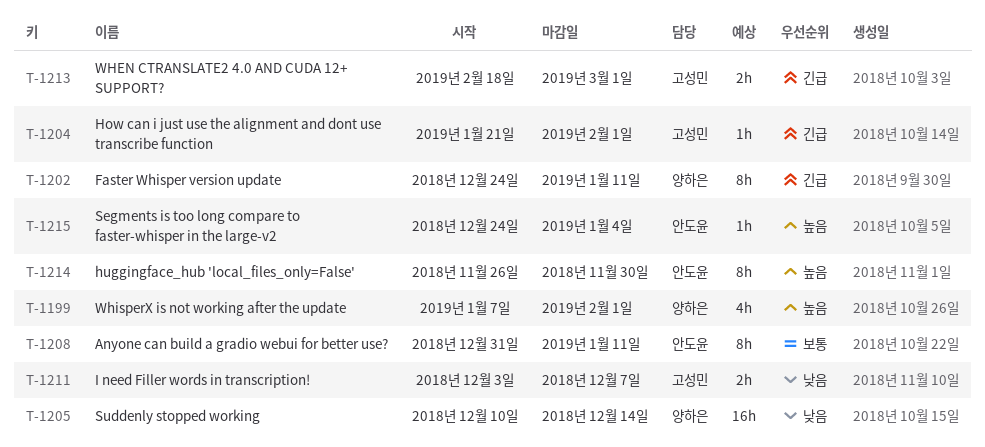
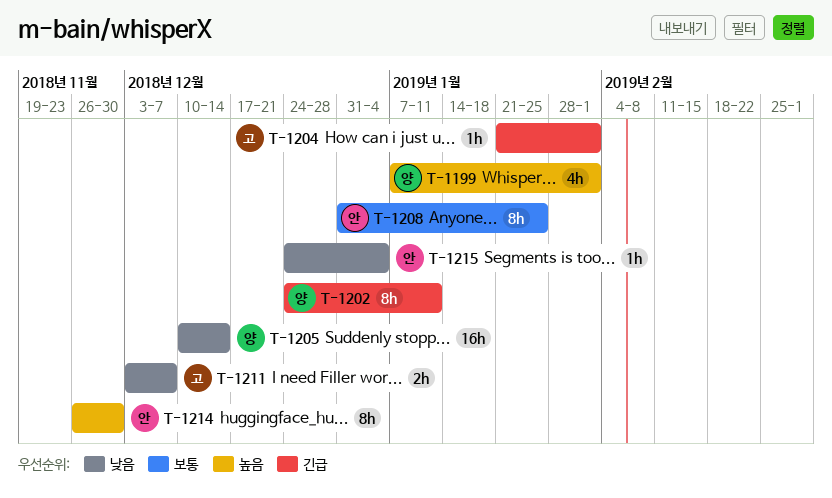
T-1208, due: Jan 11 -> Jan 25
T-1213: present -> none
T-1215, priority: 높음 -> 낮음

